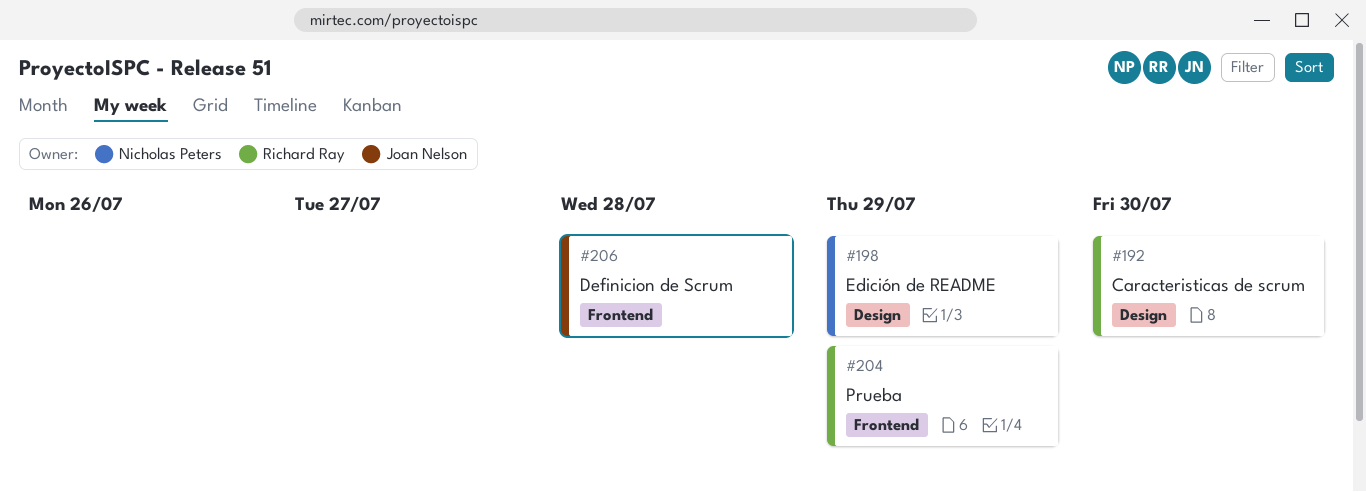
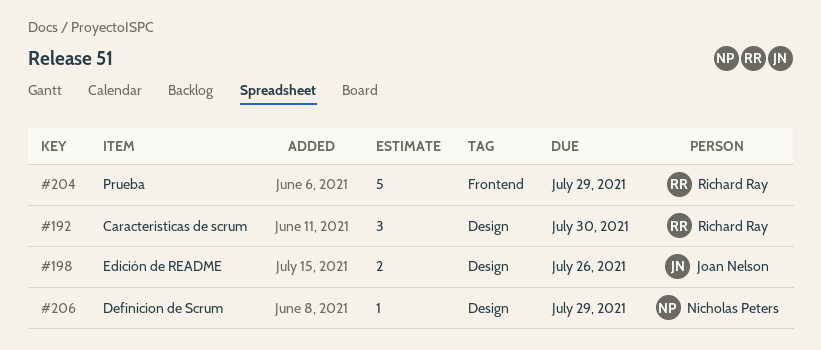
#198, owner: Nicholas Peters -> Joan Nelson
#198, due: Jul 29 -> Jul 26
#206, owner: Joan Nelson -> Nicholas Peters
#206, label: Frontend -> Design
#206, due: Jul 28 -> Jul 29

